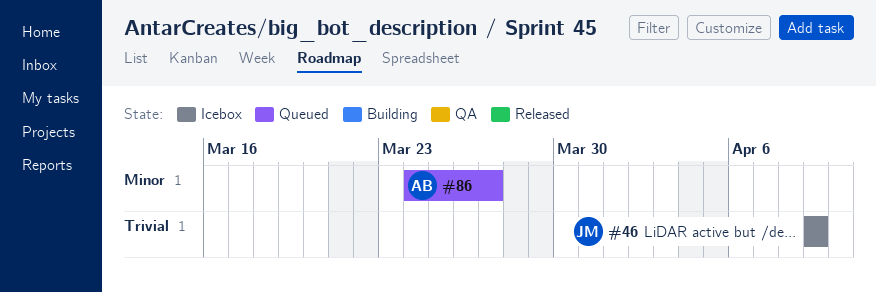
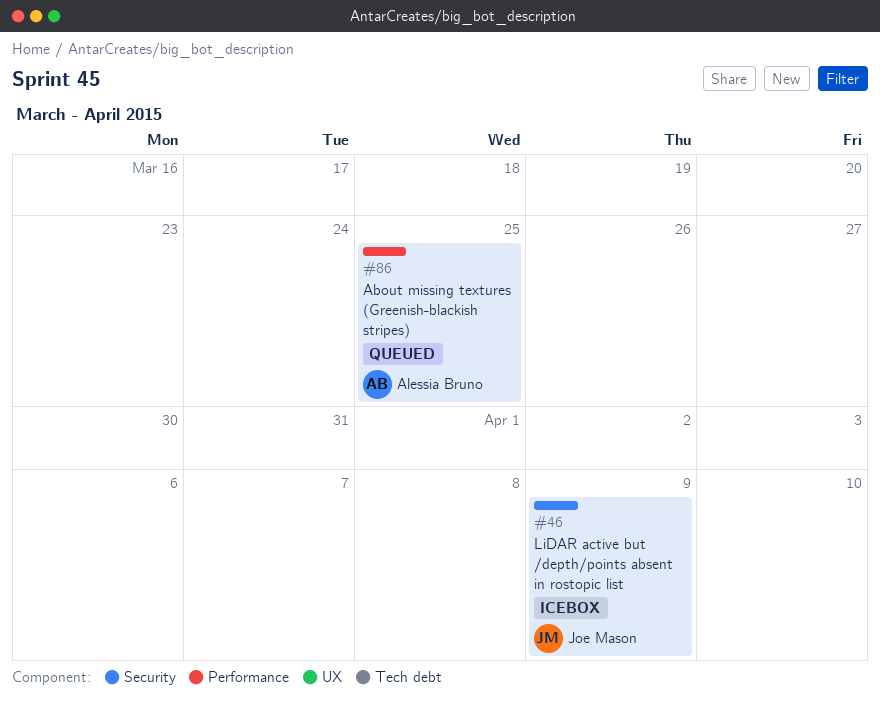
#86, due: Mar 27 -> Mar 25

